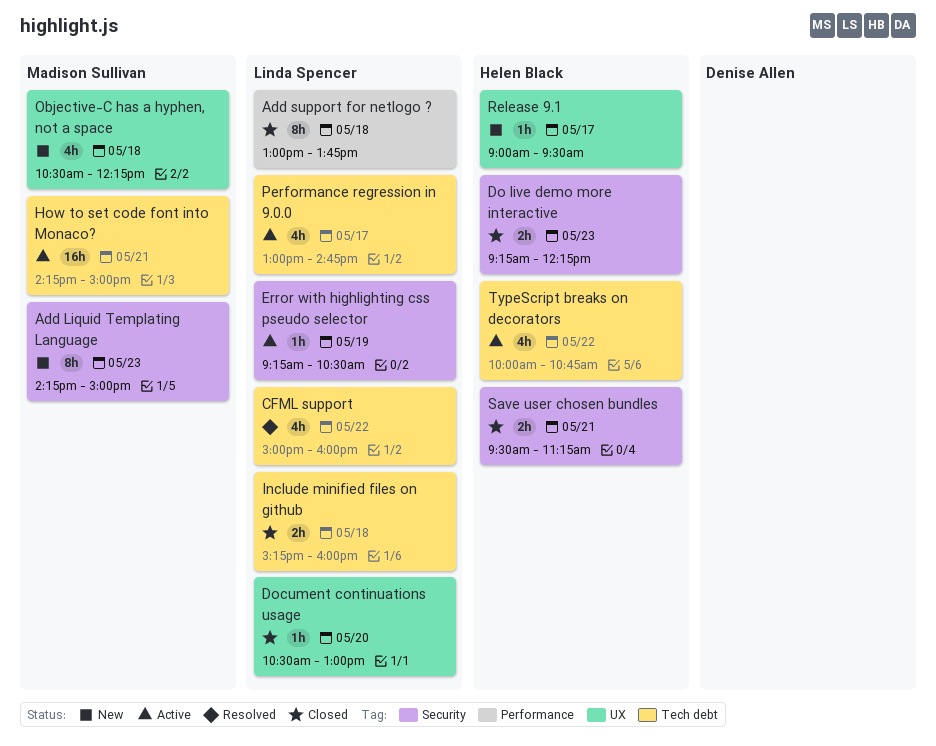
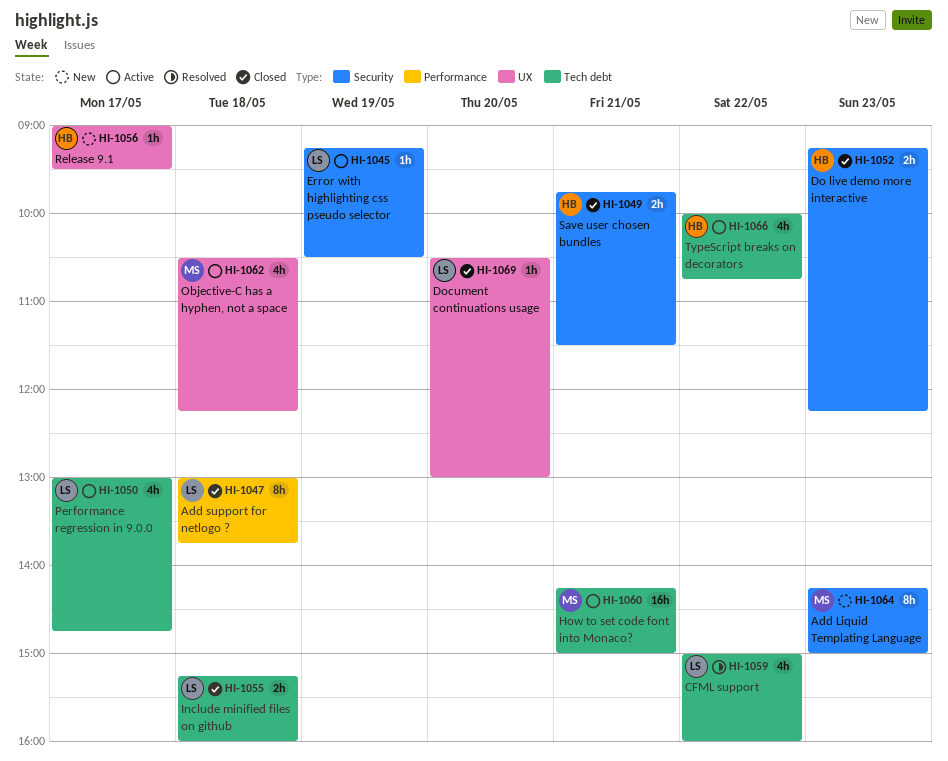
Objective-C has a hyphen, not a space, status: New -> Active
Save user chosen bundles, begins: 09:30 -> 09:45
Save user chosen bundles, ends: 11:15 -> 11:30

